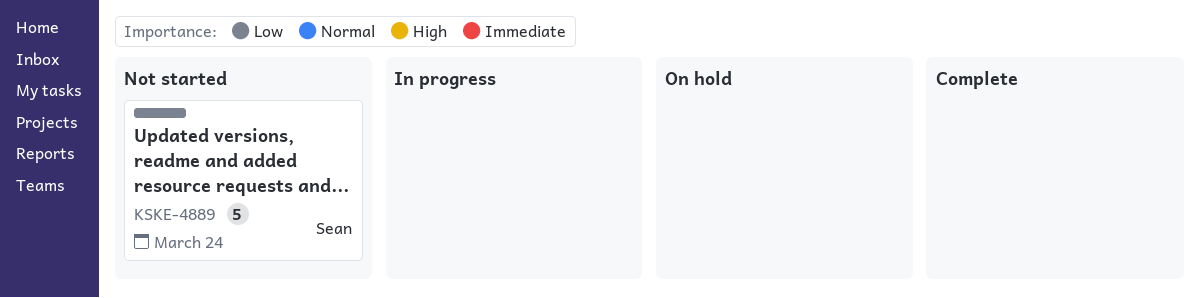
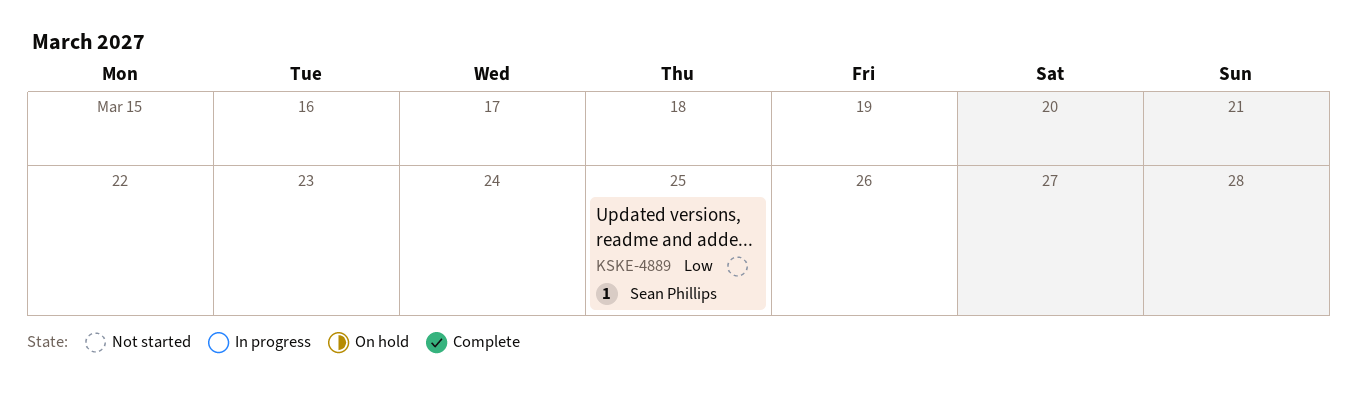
KSKE-4889, estimate: 5 -> 1
KSKE-4889, due: Mar 24 -> Mar 25

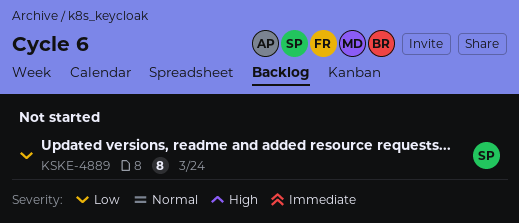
KSKE-4889, estimate: 1 -> 8
KSKE-4889, due: Mar 25 -> Mar 24

